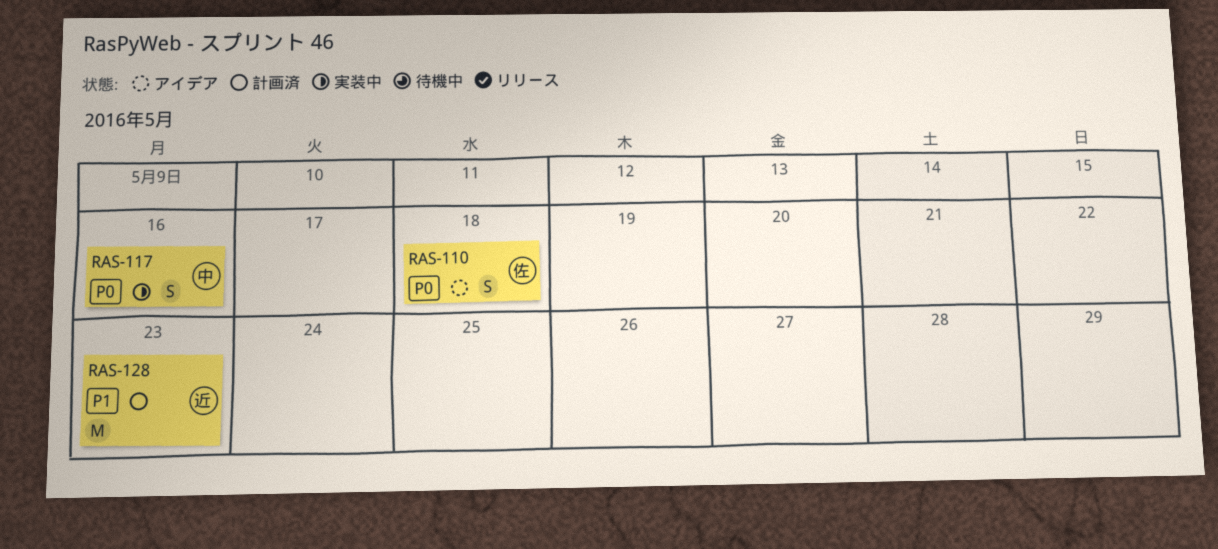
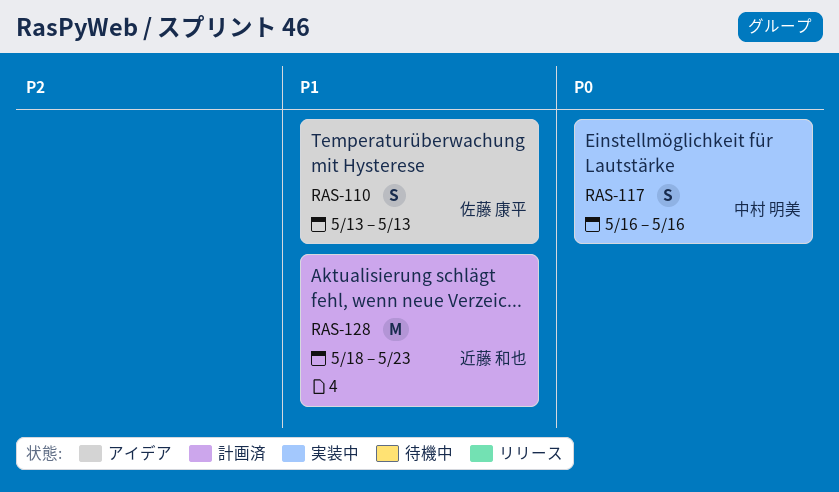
RAS-110, priority: P0 -> P1
RAS-110, due: May 18 -> May 13

